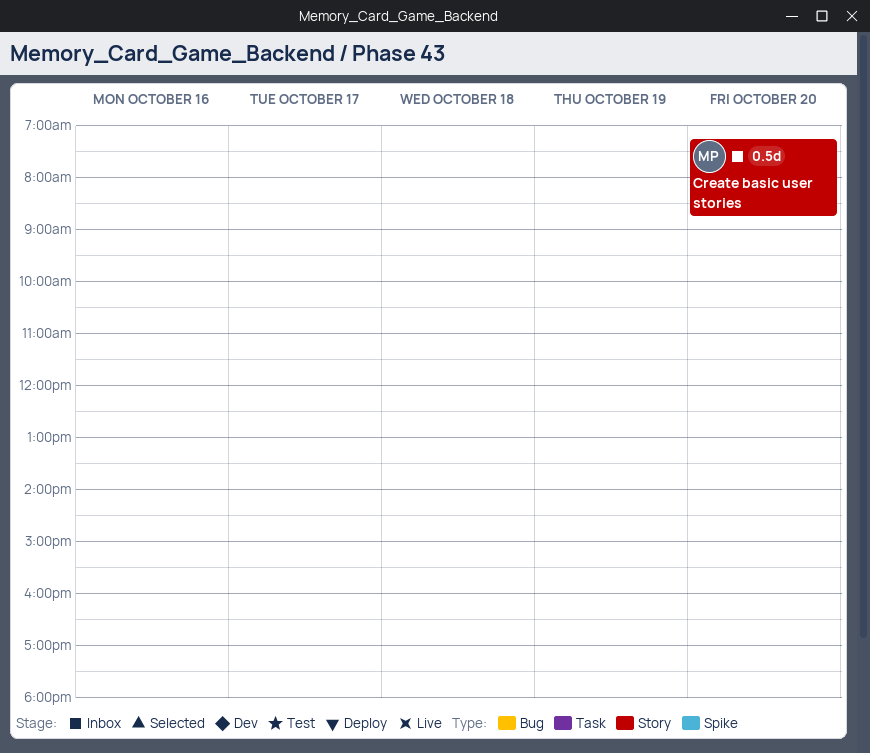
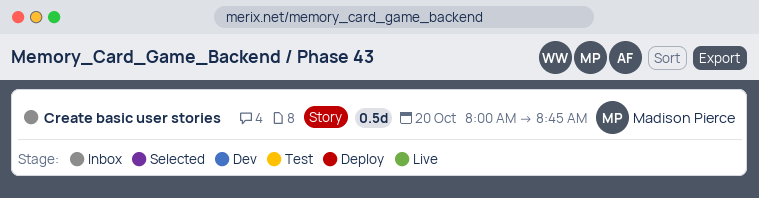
Create basic user stories, begins: 07:15 -> 08:00

